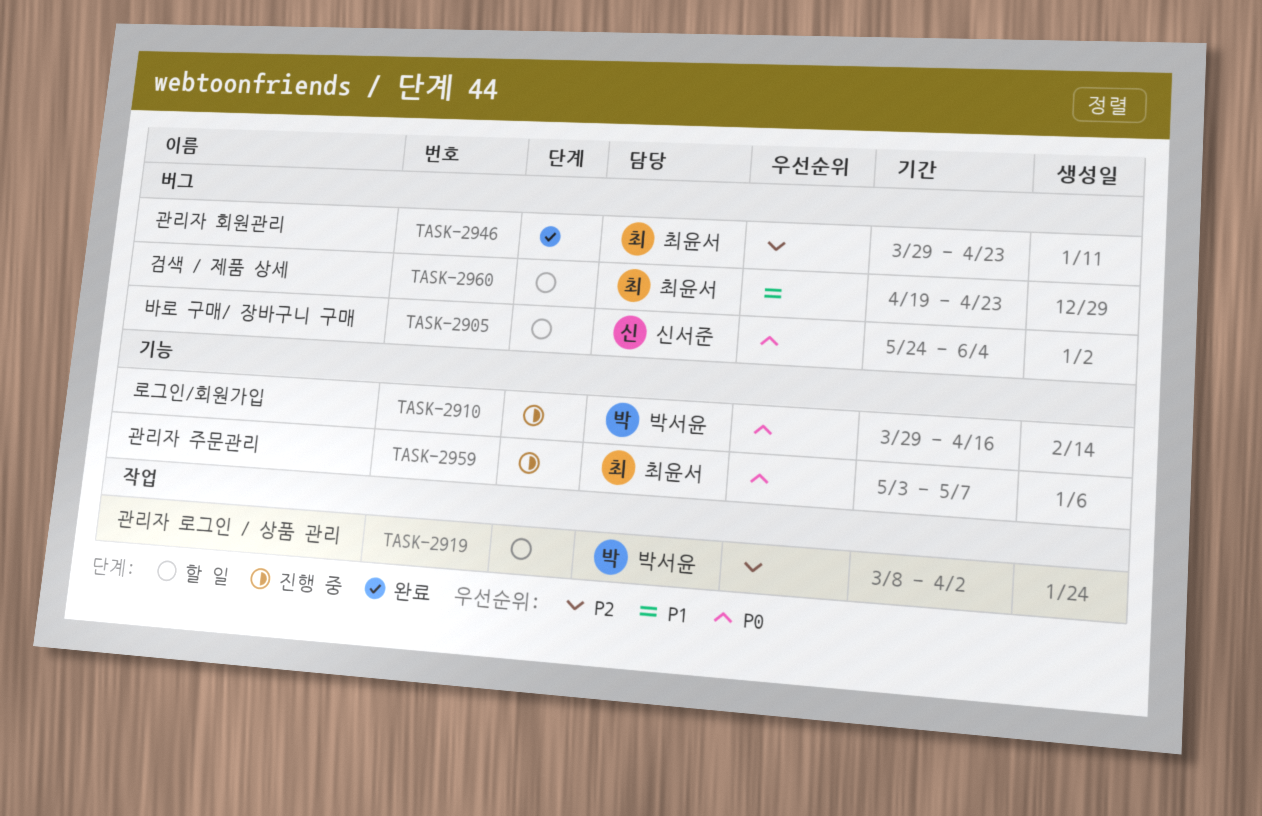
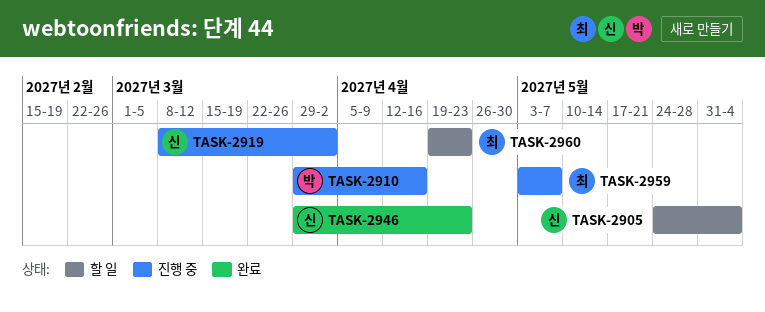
TASK-2919, status: 할 일 -> 진행 중
TASK-2919, owner: 박서윤 -> 신서준
TASK-2946, owner: 최윤서 -> 신서준

